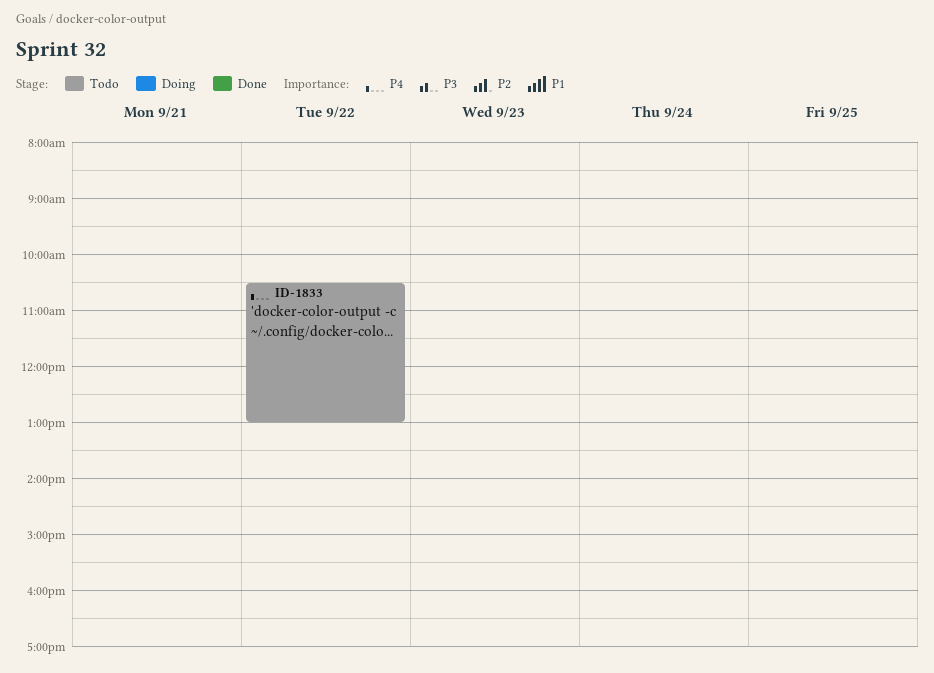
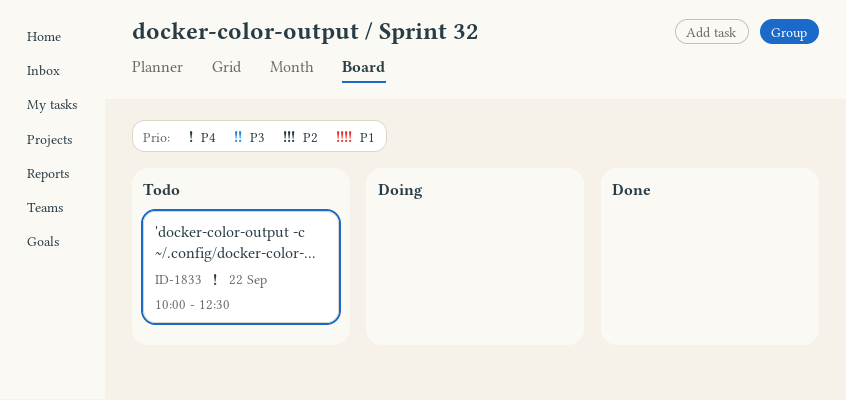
ID-1833, begins: 10:30 -> 10:00
ID-1833, ends: 13:00 -> 12:30

